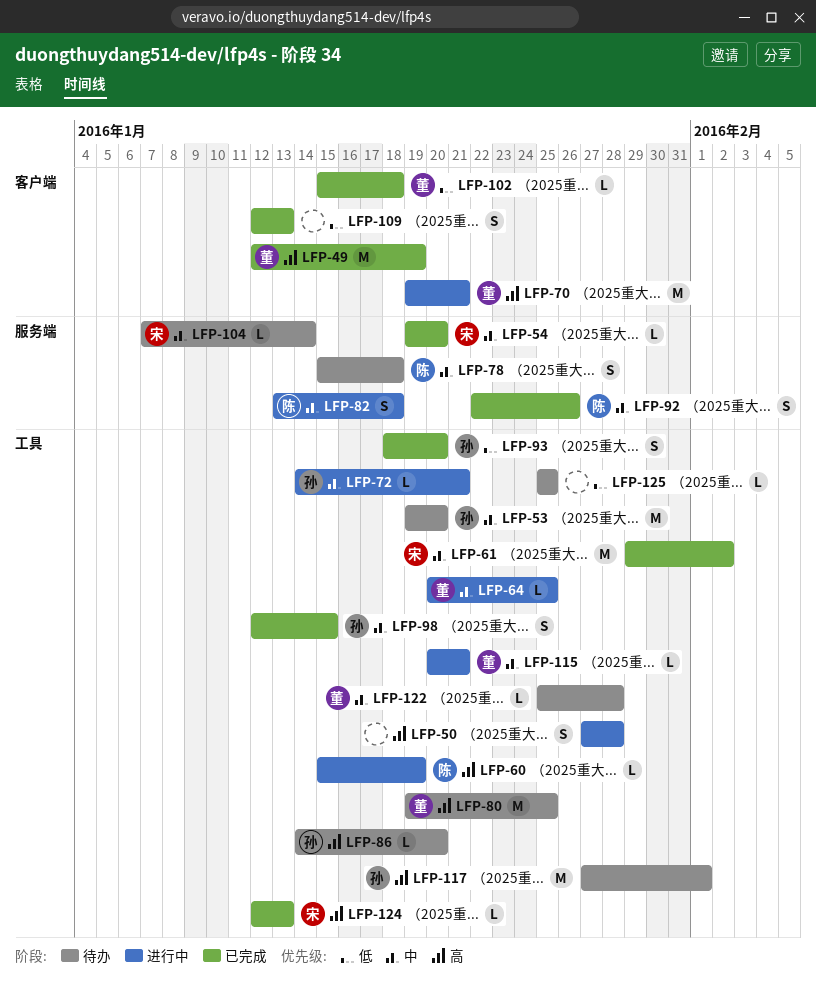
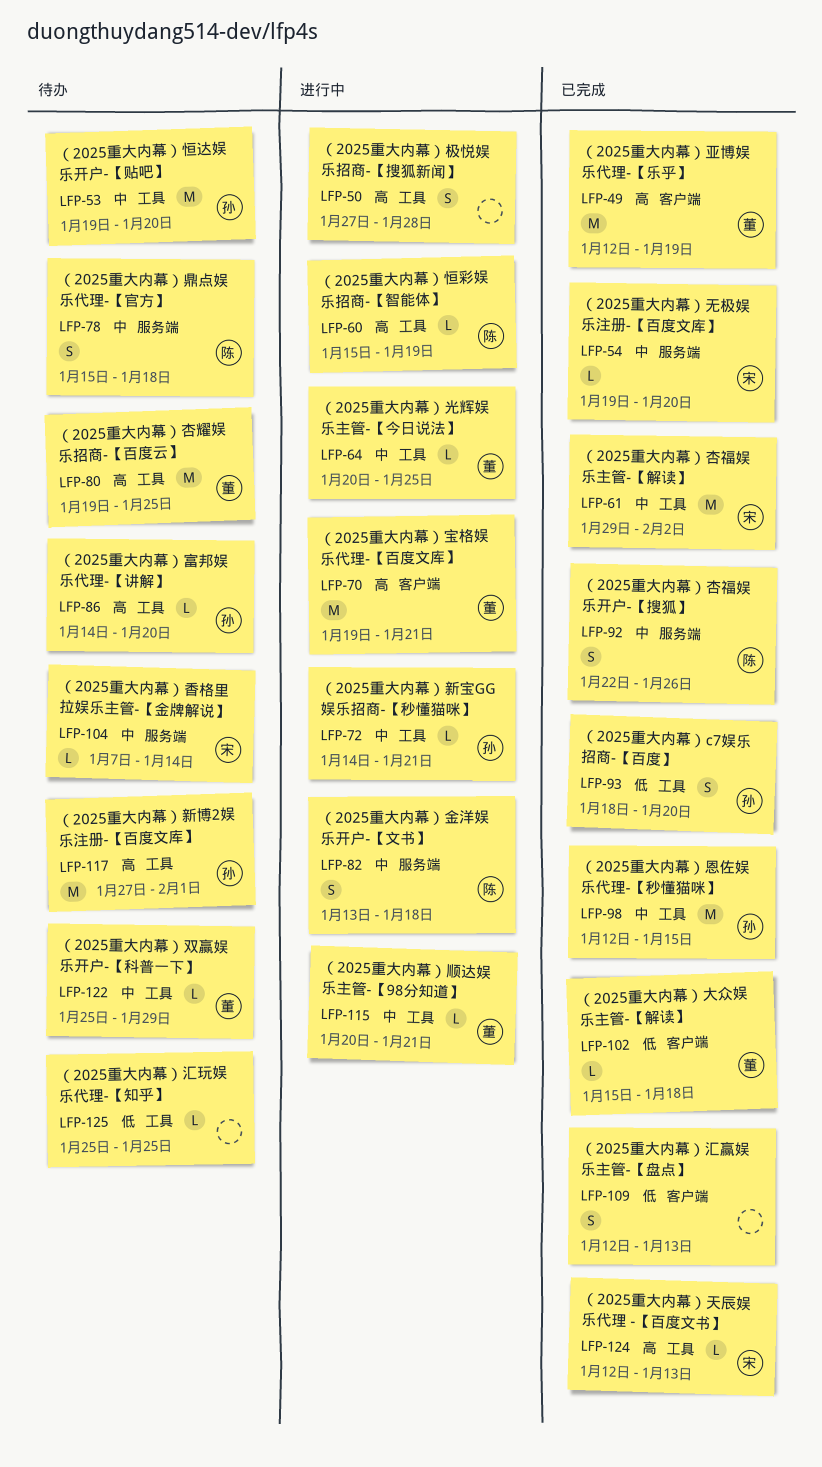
LFP-98, estimate: S -> M
LFP-122, due: Jan 28 -> Jan 29

